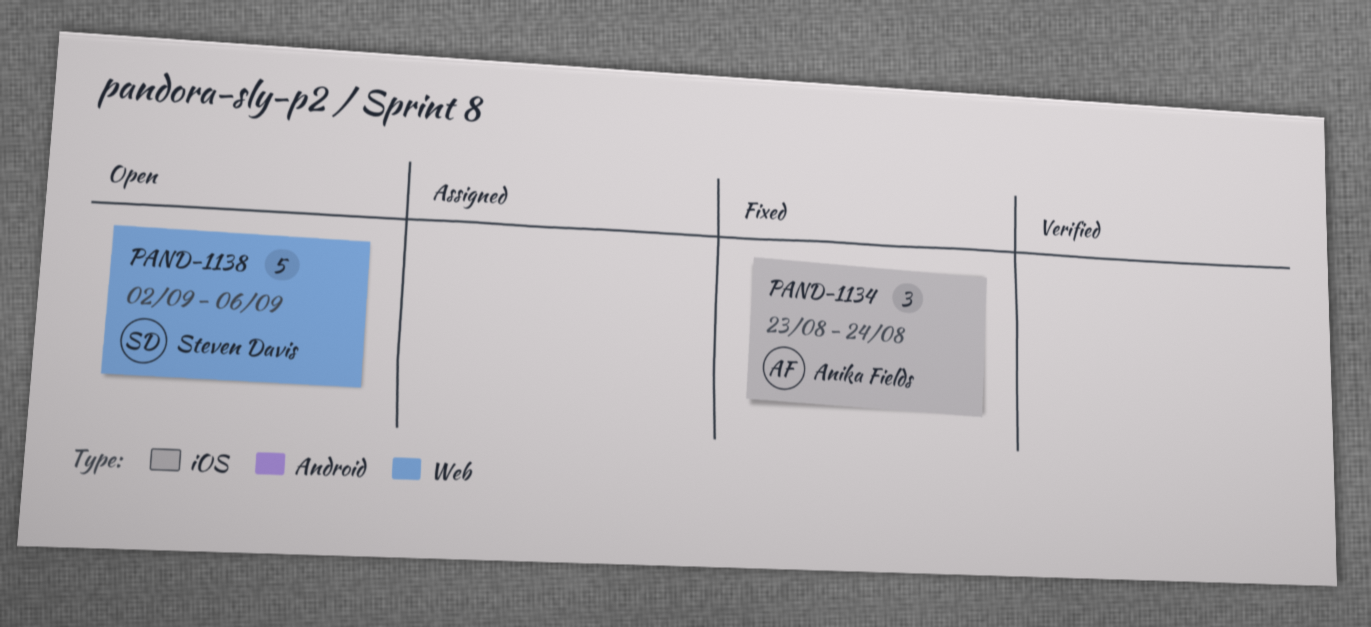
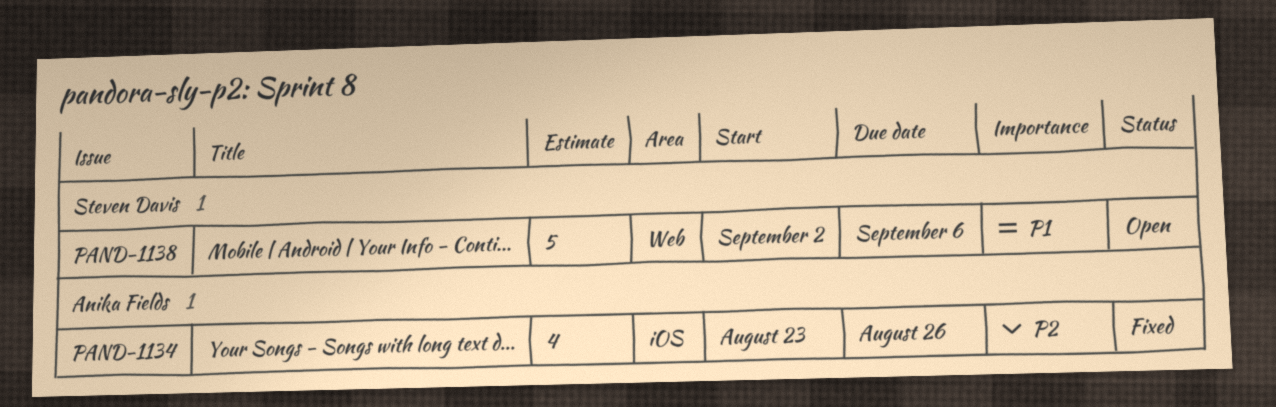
PAND-1134, estimate: 3 -> 4
PAND-1134, due: Aug 24 -> Aug 26

